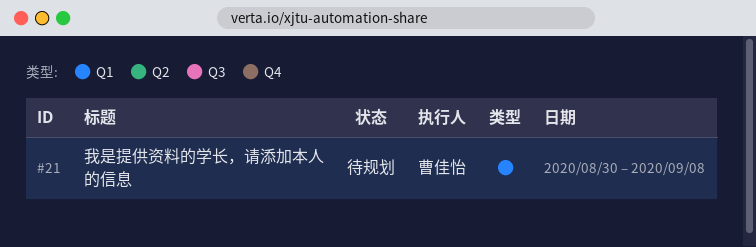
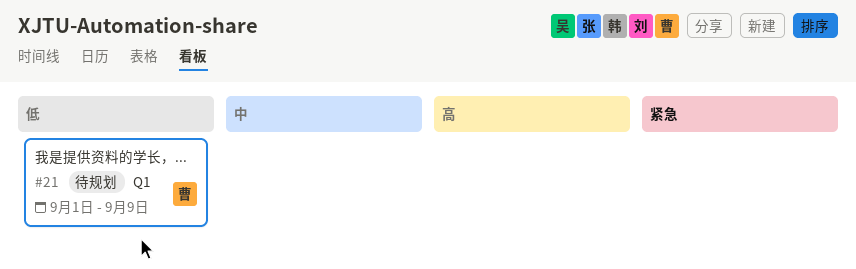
#21, start: Aug 30 -> Sep 1
#21, due: Sep 8 -> Sep 9

